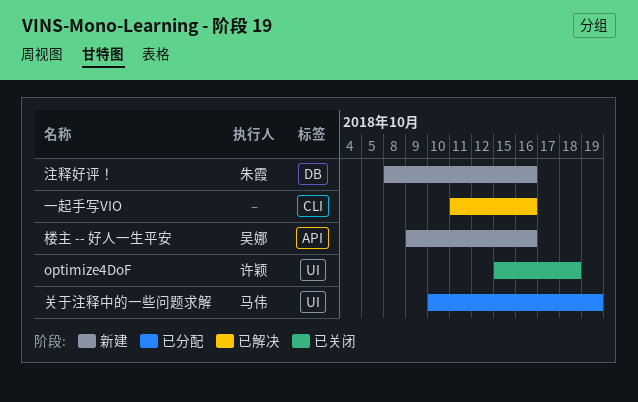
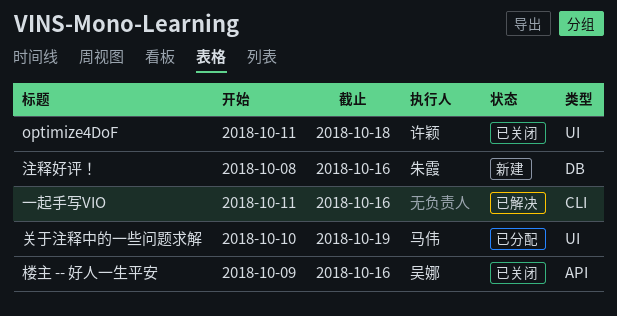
optimize4DoF, start: Oct 15 -> Oct 11
楼主 -- 好人一生平安, status: 新建 -> 已关闭

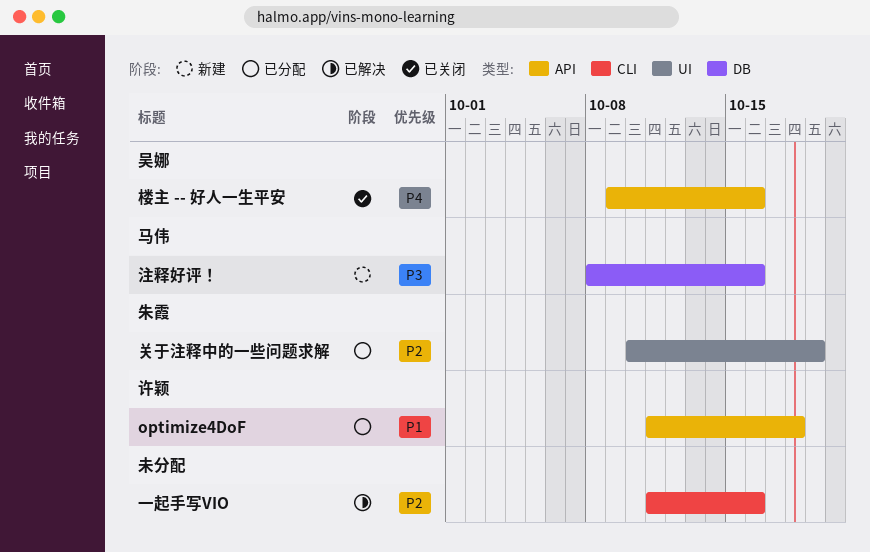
optimize4DoF, status: 已关闭 -> 已分配
optimize4DoF, label: UI -> API
关于注释中的一些问题求解, owner: 马伟 -> 朱霞
注释好评！, owner: 朱霞 -> 马伟

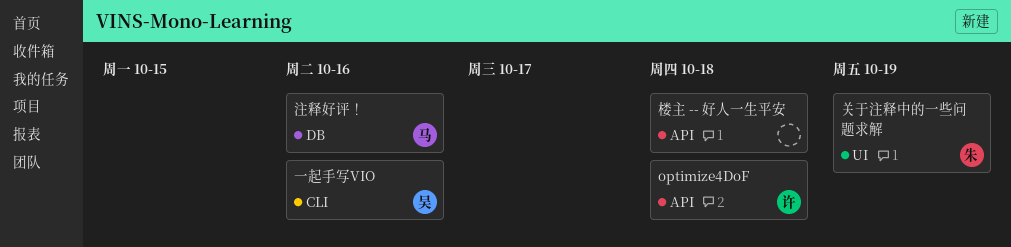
一起手写VIO, owner: none -> 吴娜
楼主 -- 好人一生平安, owner: 吴娜 -> none
楼主 -- 好人一生平安, due: Oct 16 -> Oct 18

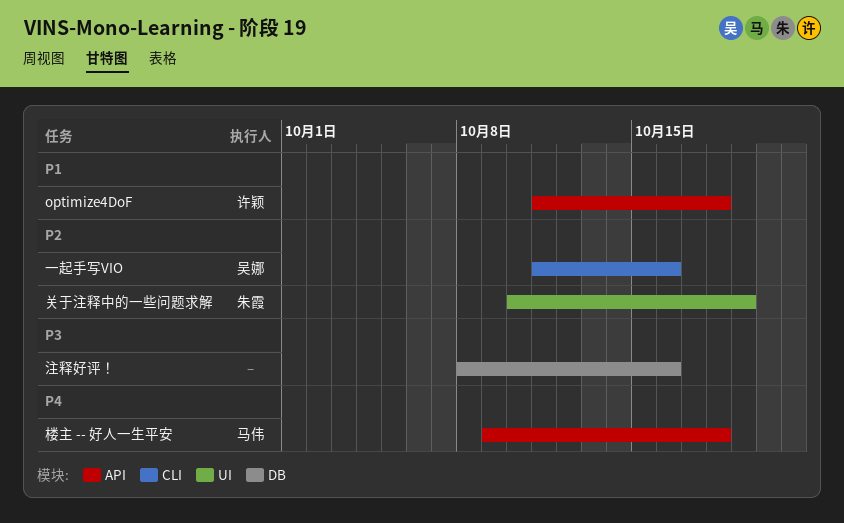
楼主 -- 好人一生平安, owner: none -> 马伟
注释好评！, owner: 马伟 -> none

